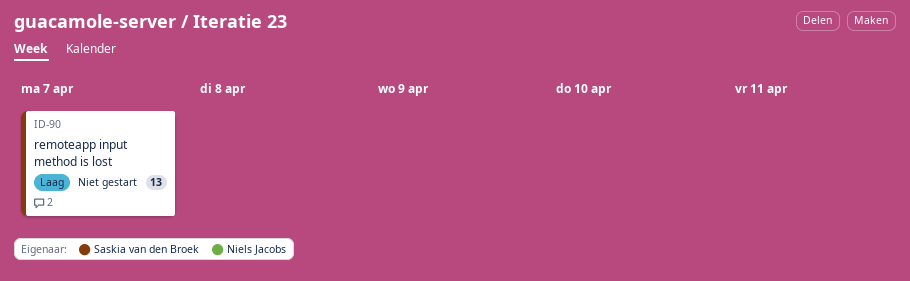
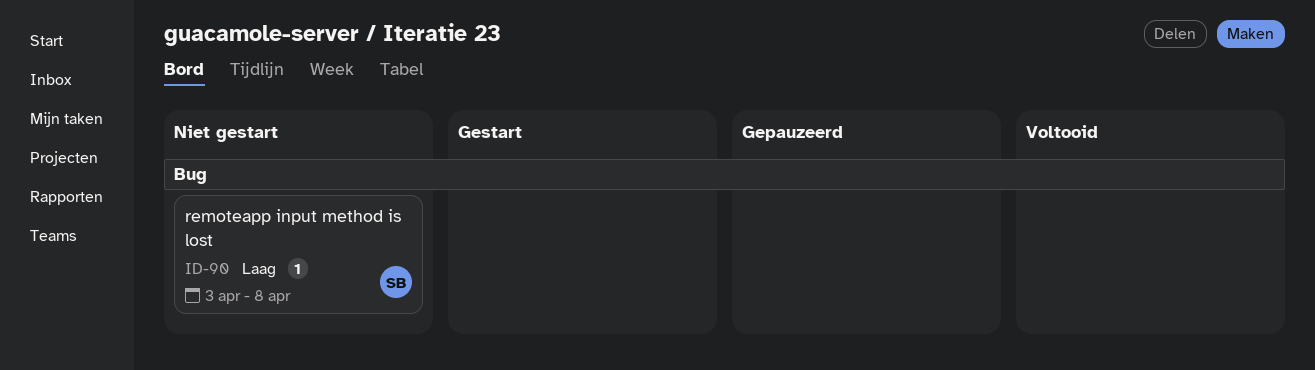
ID-90, estimate: 13 -> 1
ID-90, due: Apr 7 -> Apr 8

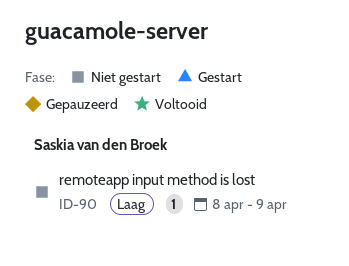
ID-90, start: Apr 3 -> Apr 8
ID-90, due: Apr 8 -> Apr 9

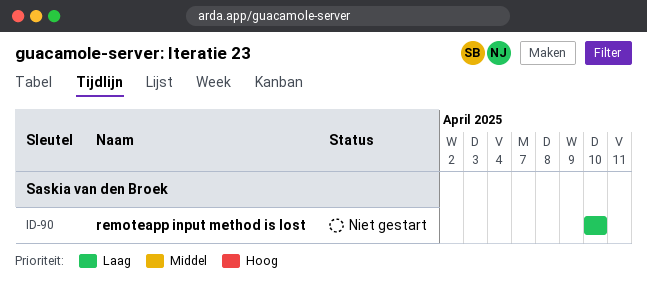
ID-90, start: Apr 8 -> Apr 10
ID-90, due: Apr 9 -> Apr 10

